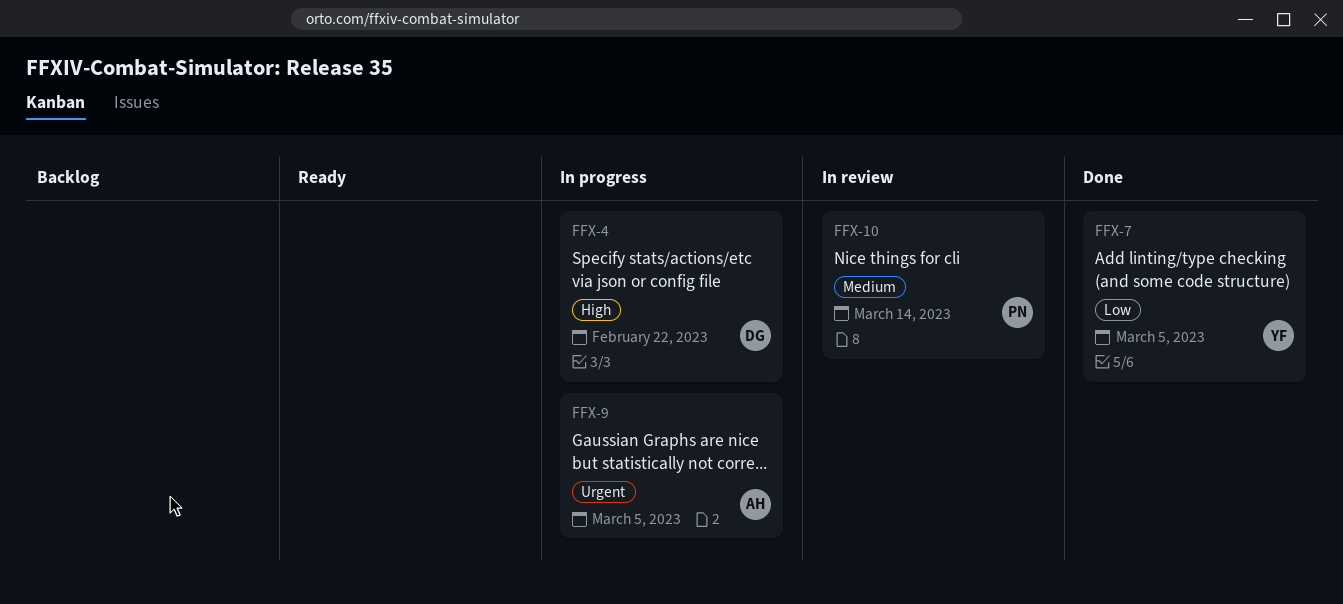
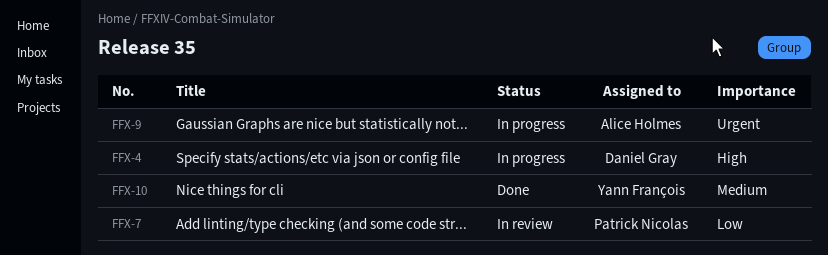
FFX-7, status: Done -> In review
FFX-7, owner: Yann François -> Patrick Nicolas
FFX-10, status: In review -> Done
FFX-10, owner: Patrick Nicolas -> Yann François

